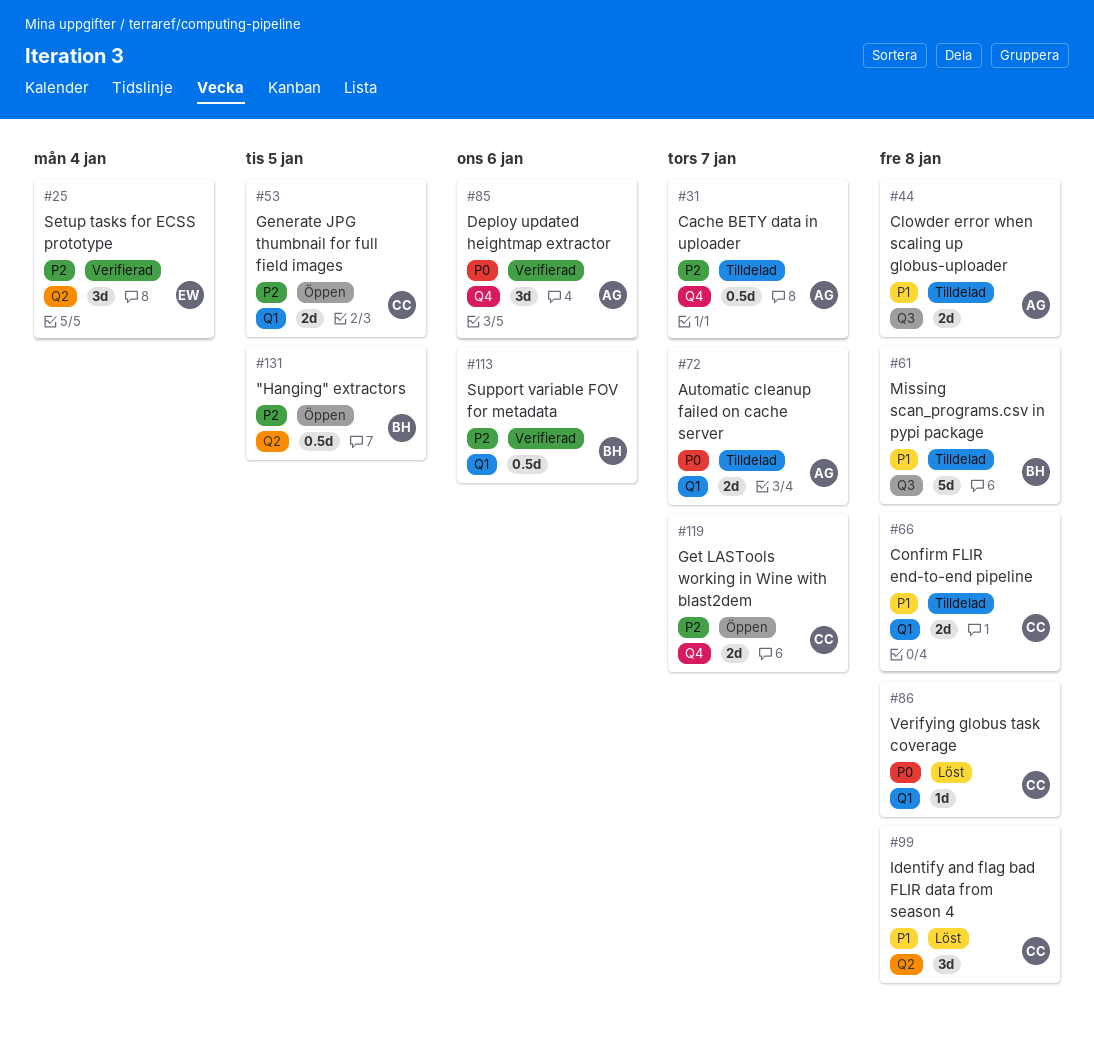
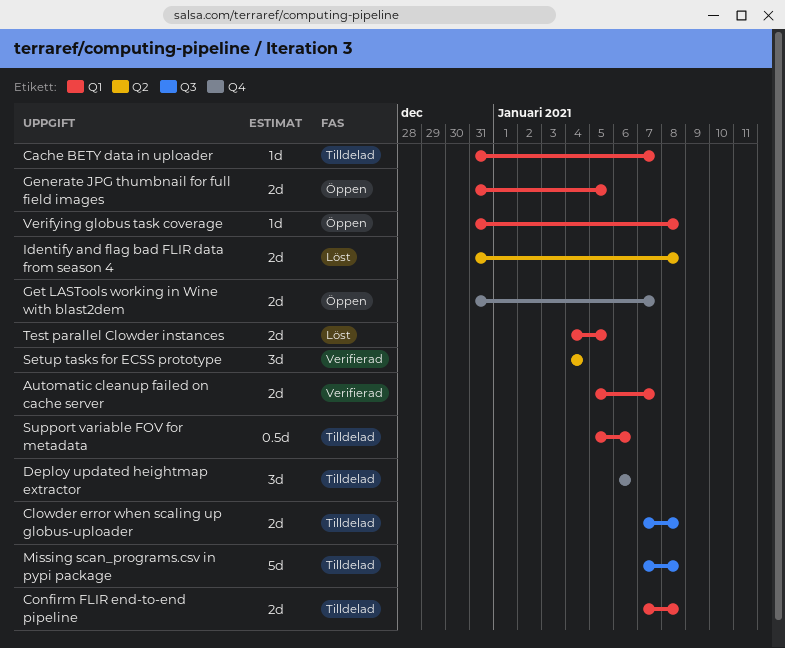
"Hanging" extractors: present -> none
Automatic cleanup failed on cache server, status: Tilldelad -> Verifierad
Cache BETY data in uploader, label: Q4 -> Q1
Cache BETY data in uploader, estimate: 0.5d -> 1d
Deploy updated heightmap extractor, status: Verifierad -> Tilldelad
Identify and flag bad FLIR data from season 4, estimate: 3d -> 2d
Support variable FOV for metadata, status: Verifierad -> Tilldelad
Test parallel Clowder instances: none -> present
Verifying globus task coverage, status: Löst -> Öppen

